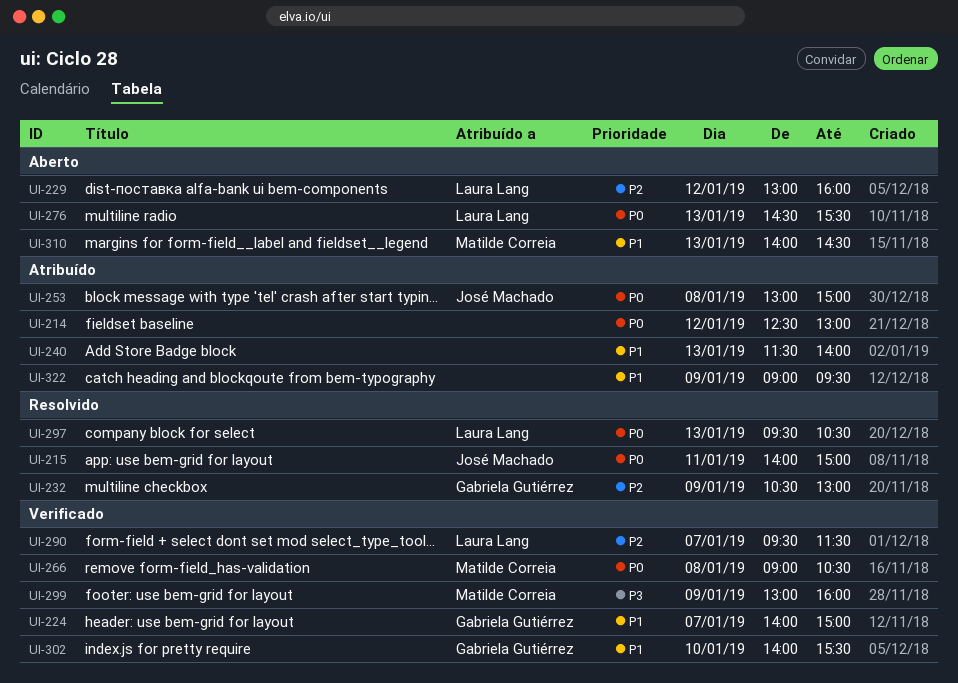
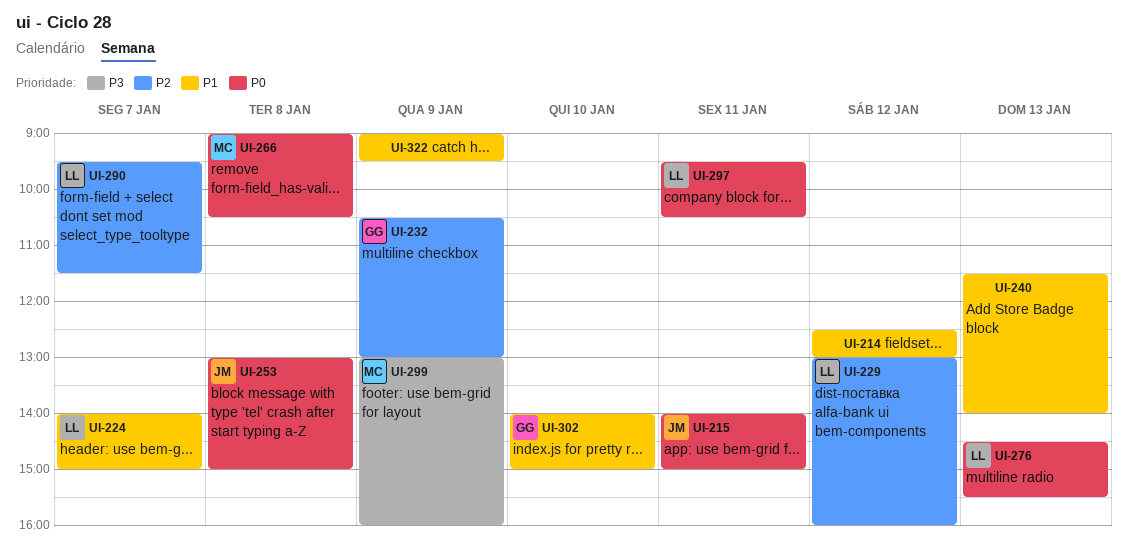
UI-214, priority: P0 -> P1
UI-224, owner: Gabriela Gutiérrez -> Laura Lang
UI-297, day: Jan 13 -> Jan 11
UI-302, ends: 15:30 -> 15:00
UI-310: present -> none

